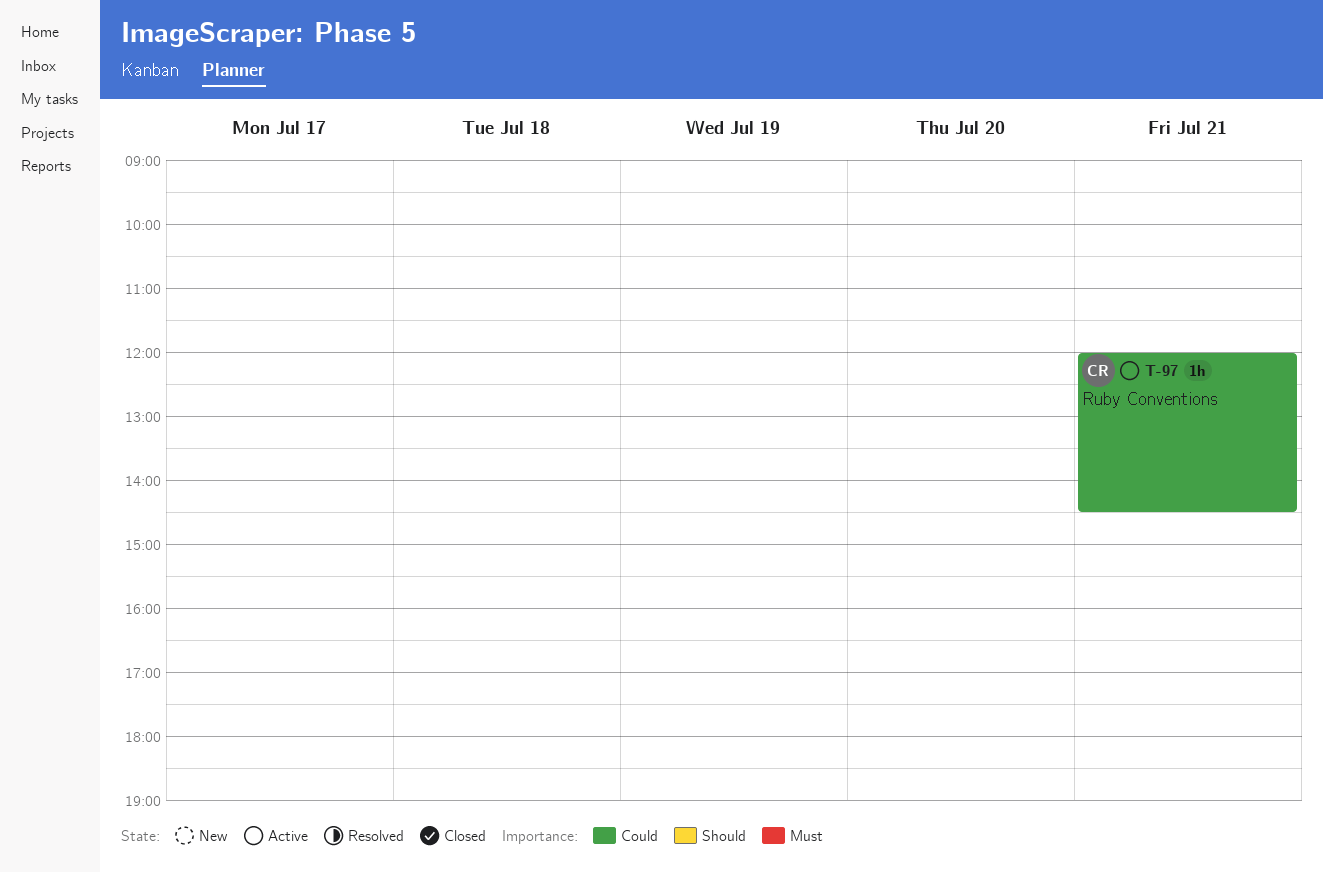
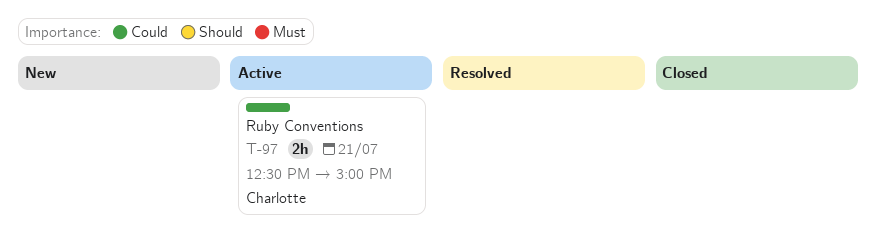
T-97, estimate: 1h -> 2h
T-97, begins: 12:00 -> 12:30
T-97, ends: 14:30 -> 15:00

